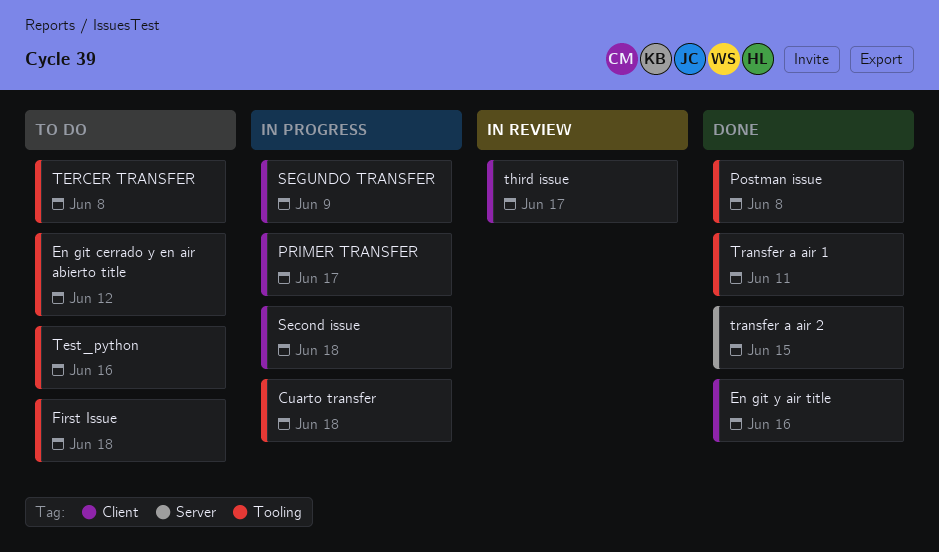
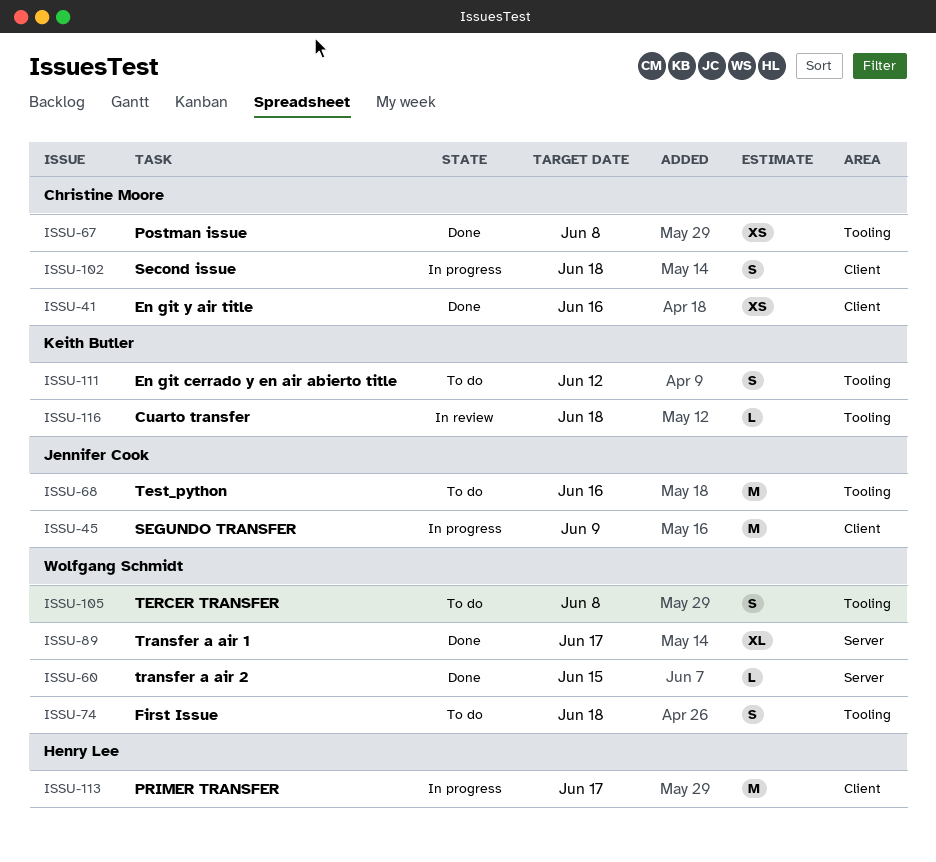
Cuarto transfer, status: In progress -> In review
third issue: present -> none
Transfer a air 1, label: Tooling -> Server
Transfer a air 1, due: Jun 11 -> Jun 17

